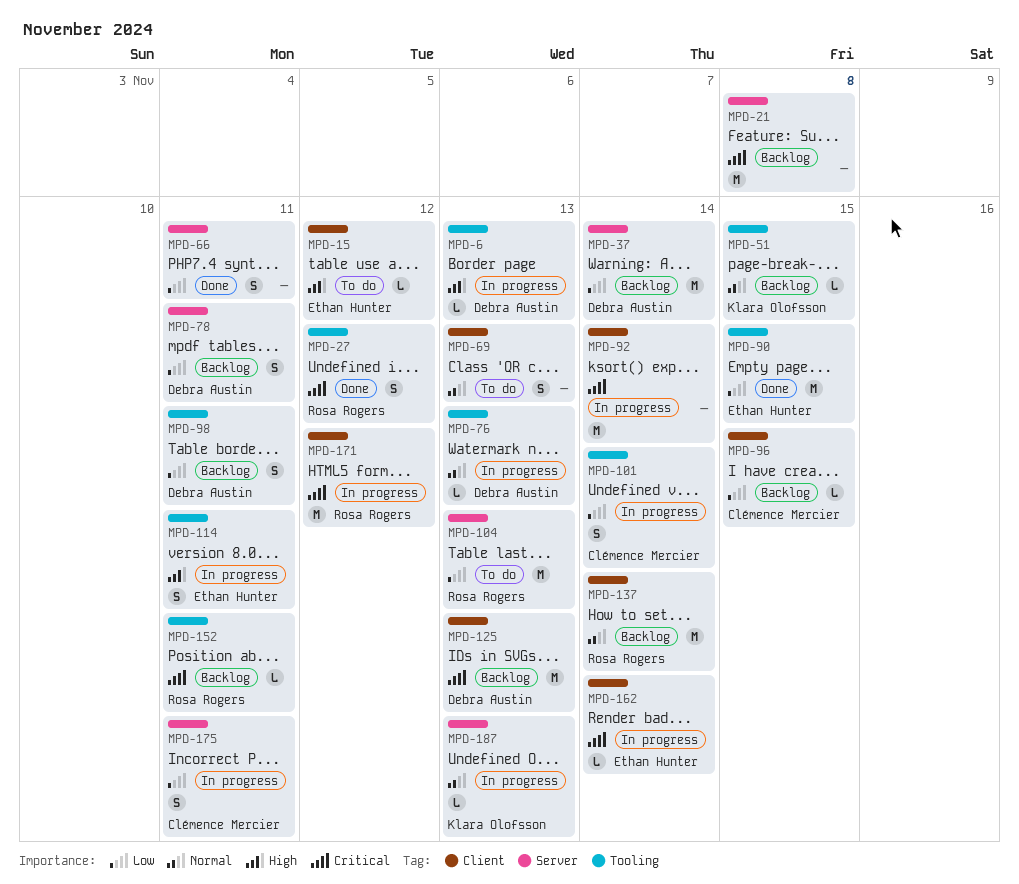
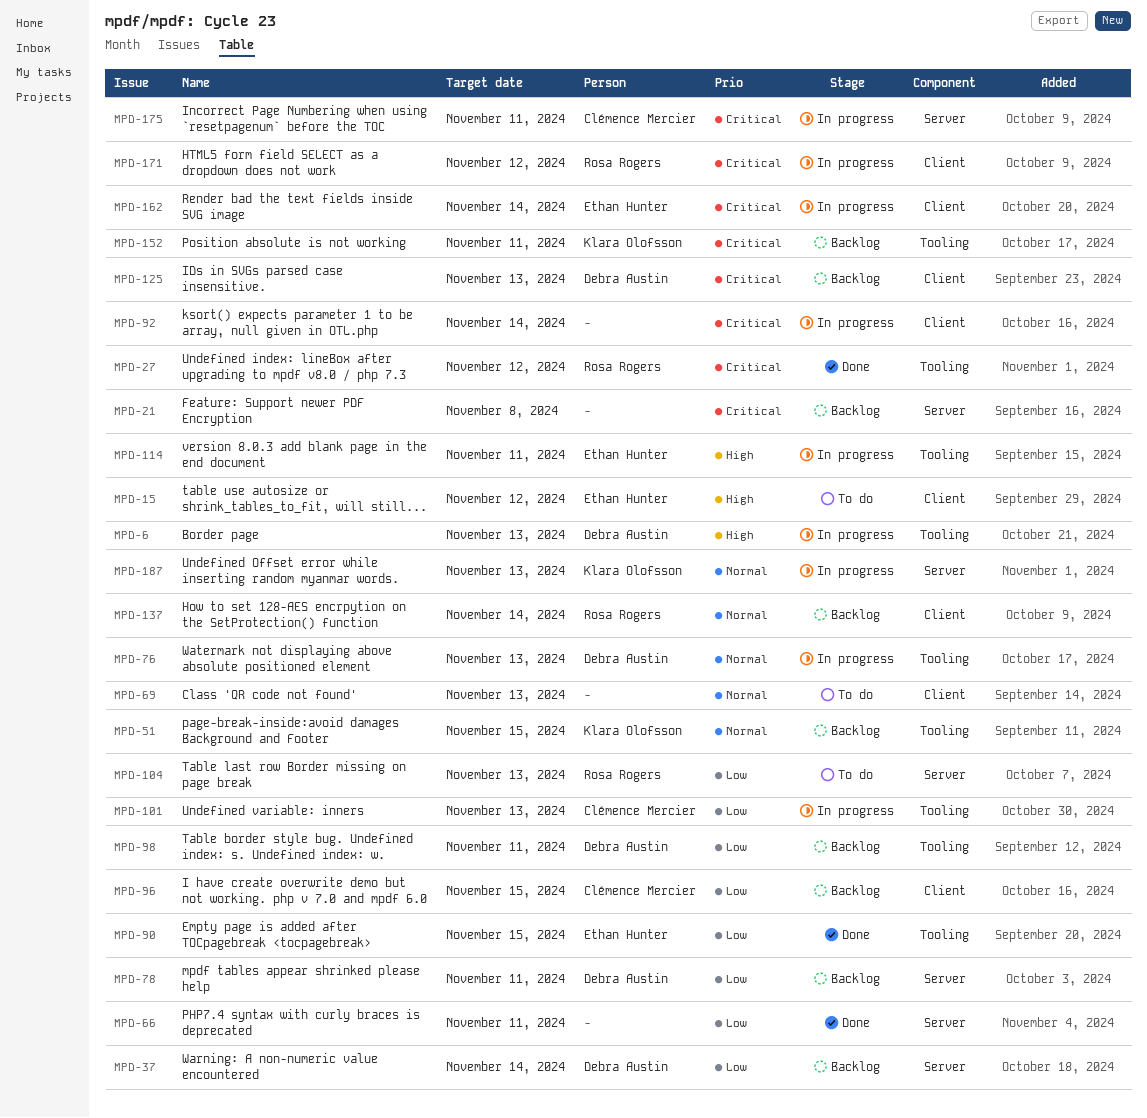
MPD-101, due: Nov 14 -> Nov 13
MPD-152, owner: Rosa Rogers -> Klara Olofsson
MPD-175, priority: Low -> Critical

